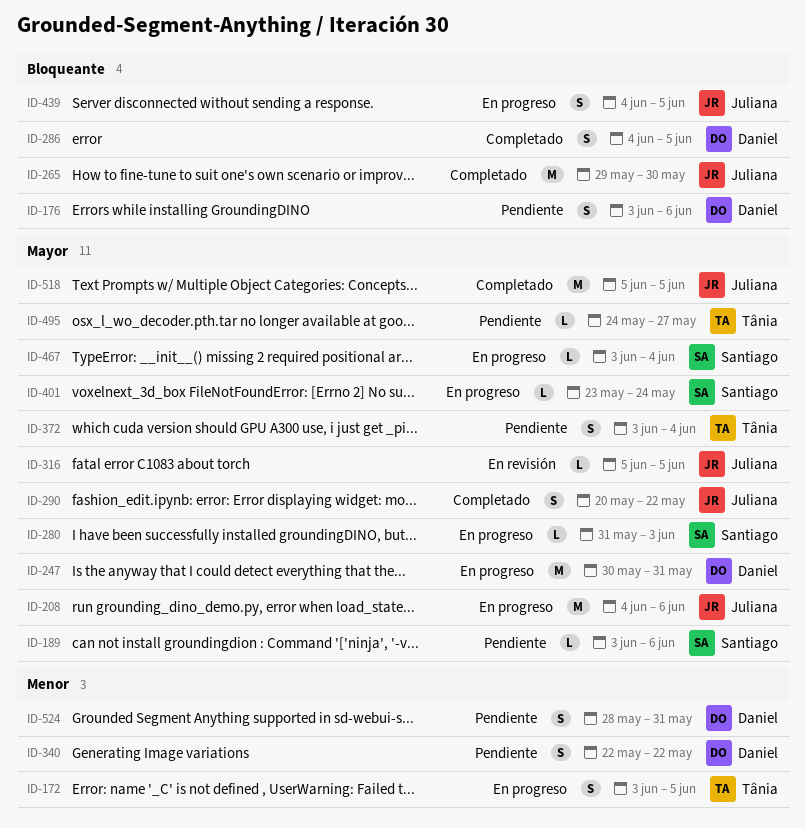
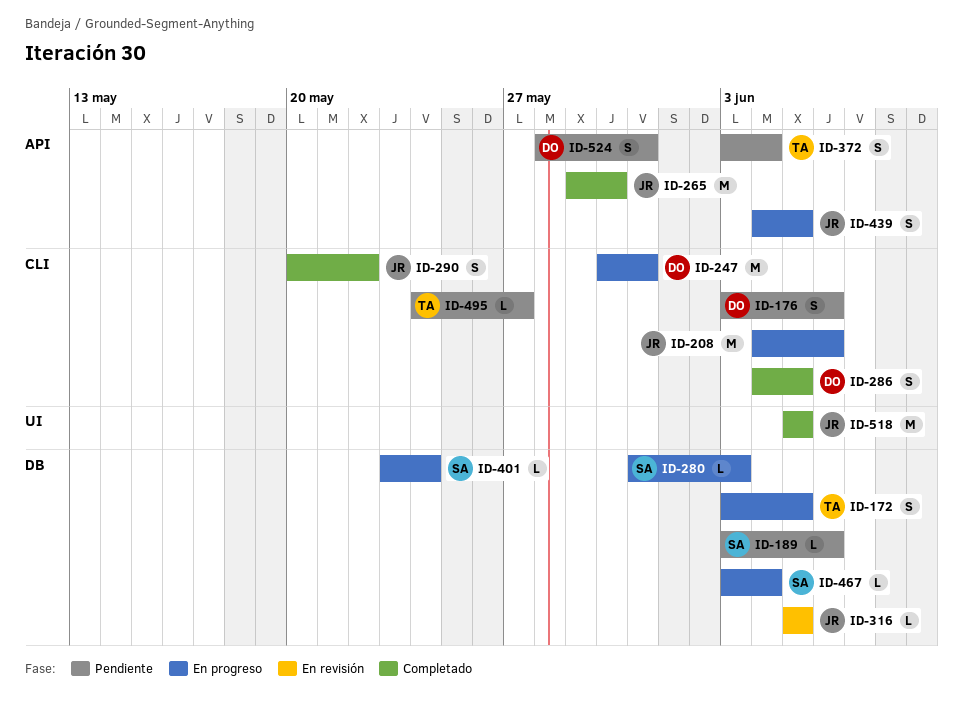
ID-340: present -> none

